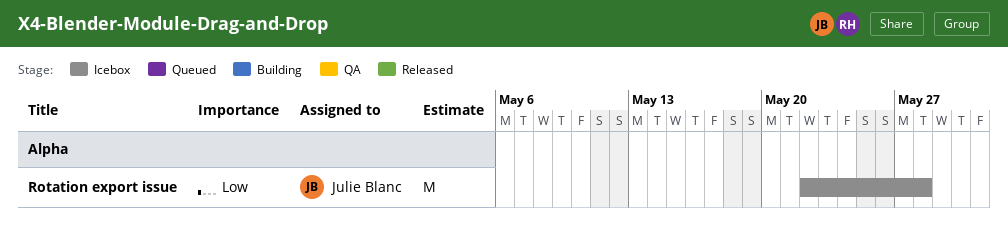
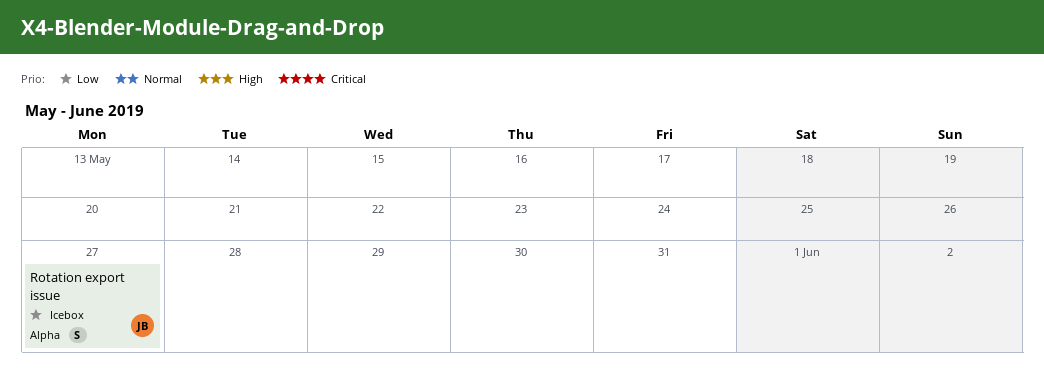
Rotation export issue, estimate: M -> S
Rotation export issue, due: May 28 -> May 27

